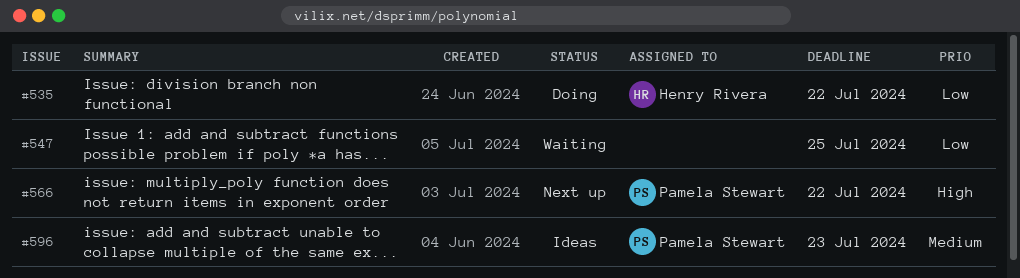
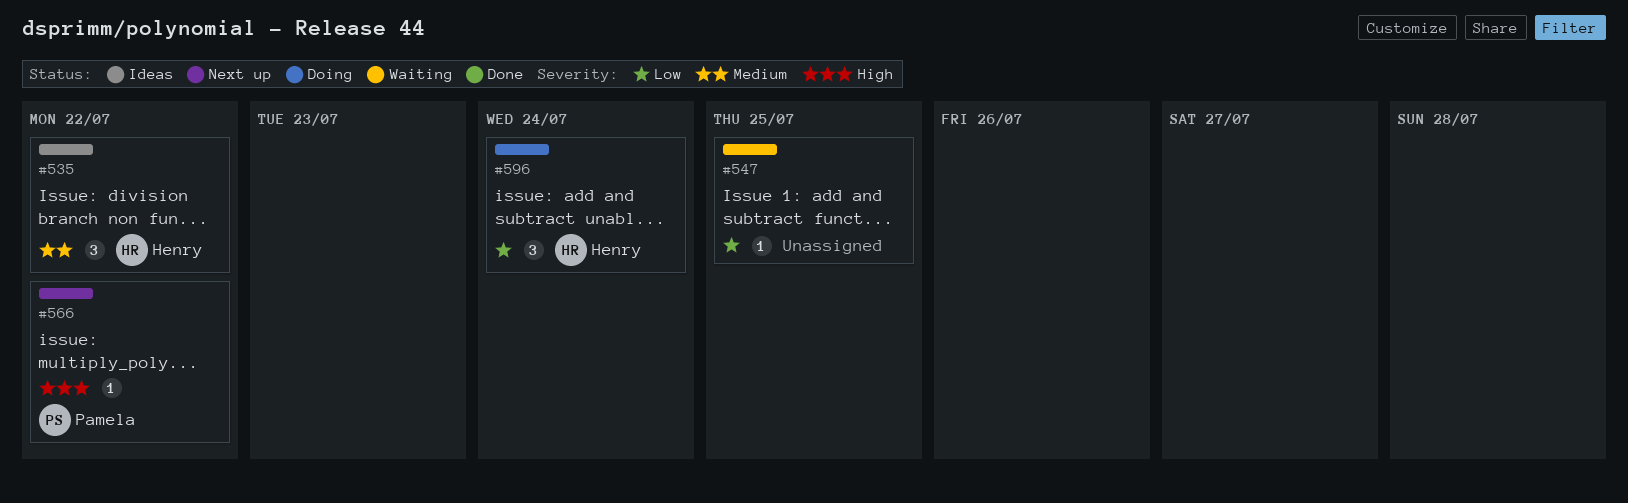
#535, status: Doing -> Ideas
#535, priority: Low -> Medium
#596, status: Ideas -> Doing
#596, owner: Pamela Stewart -> Henry Rivera
#596, priority: Medium -> Low
#596, due: Jul 23 -> Jul 24

